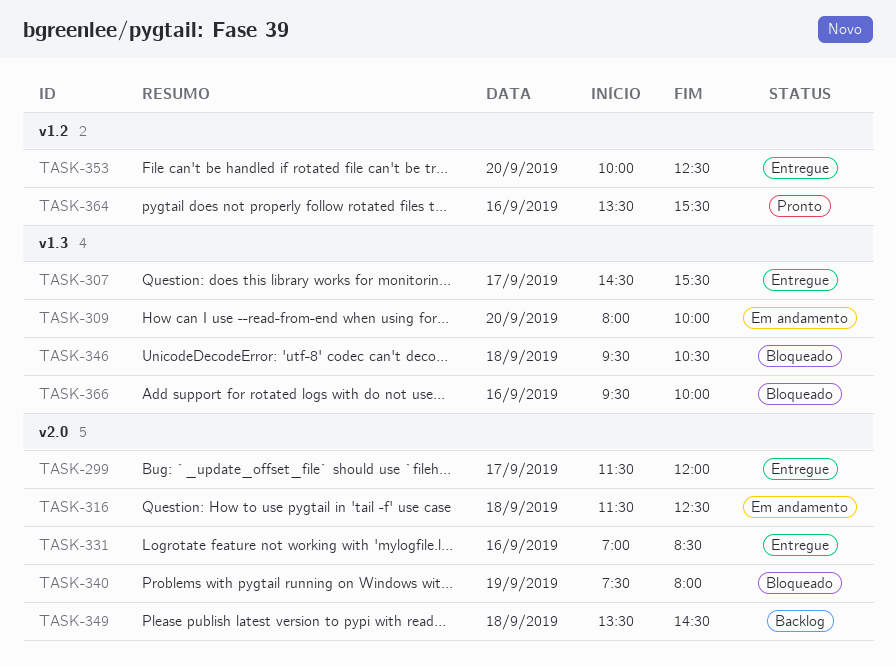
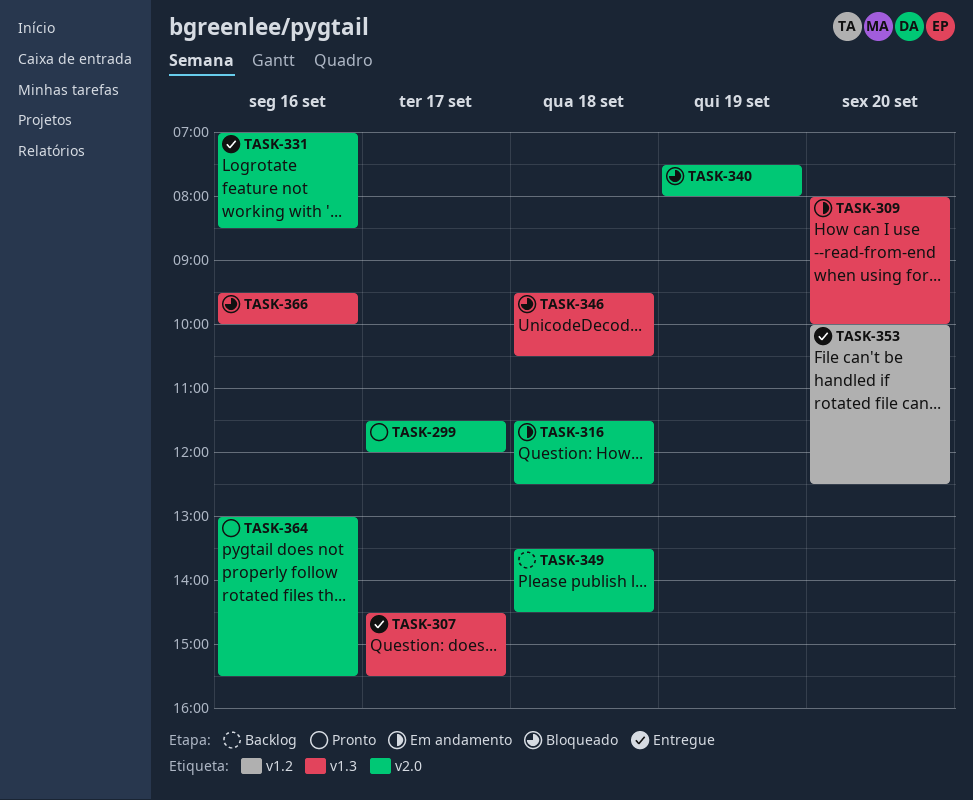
TASK-299, status: Entregue -> Pronto
TASK-364, label: v1.2 -> v2.0
TASK-364, begins: 13:30 -> 13:00

